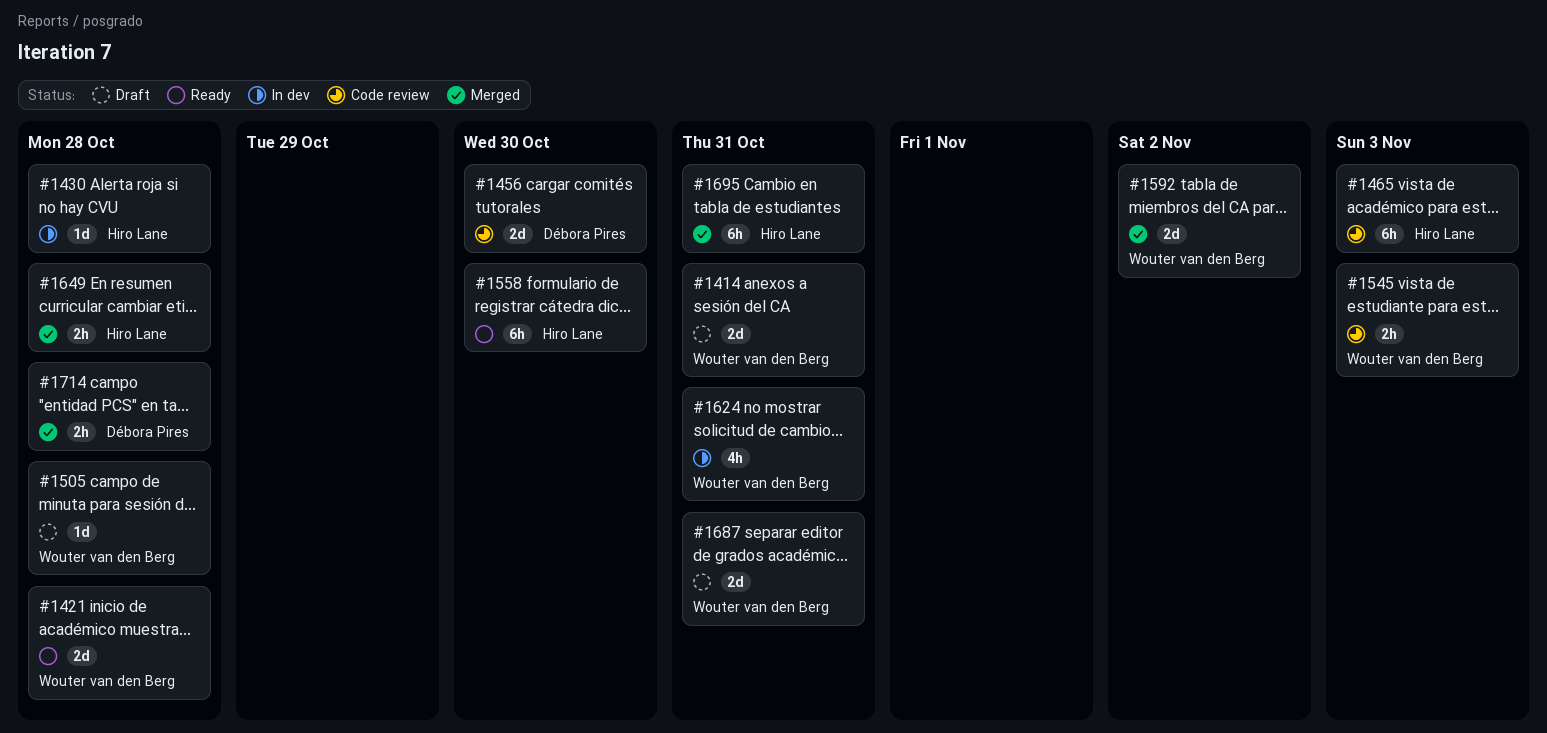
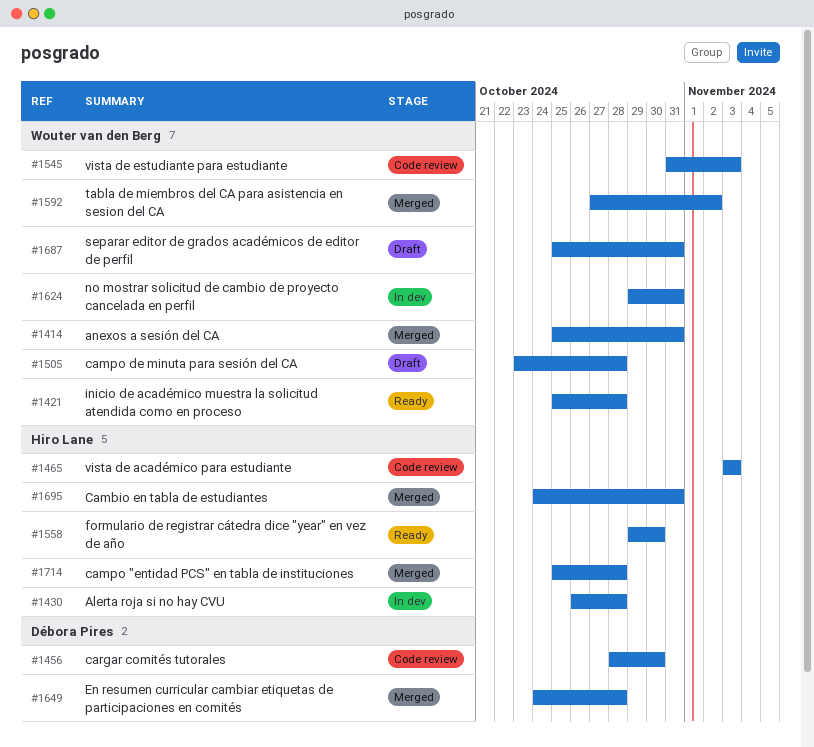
#1414, status: Draft -> Merged
#1649, owner: Hiro Lane -> Débora Pires
#1714, owner: Débora Pires -> Hiro Lane

